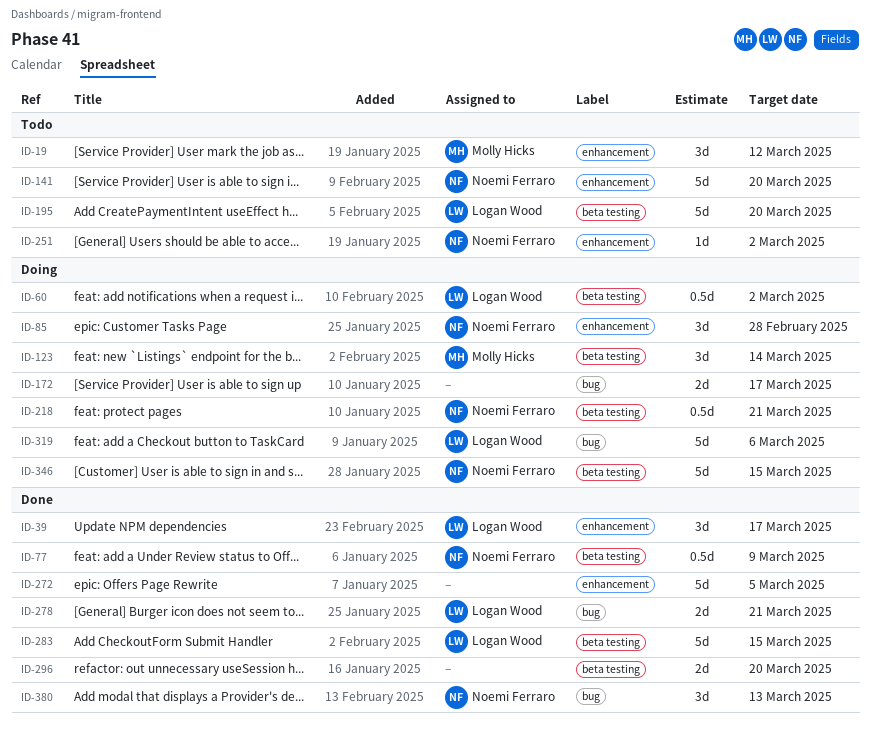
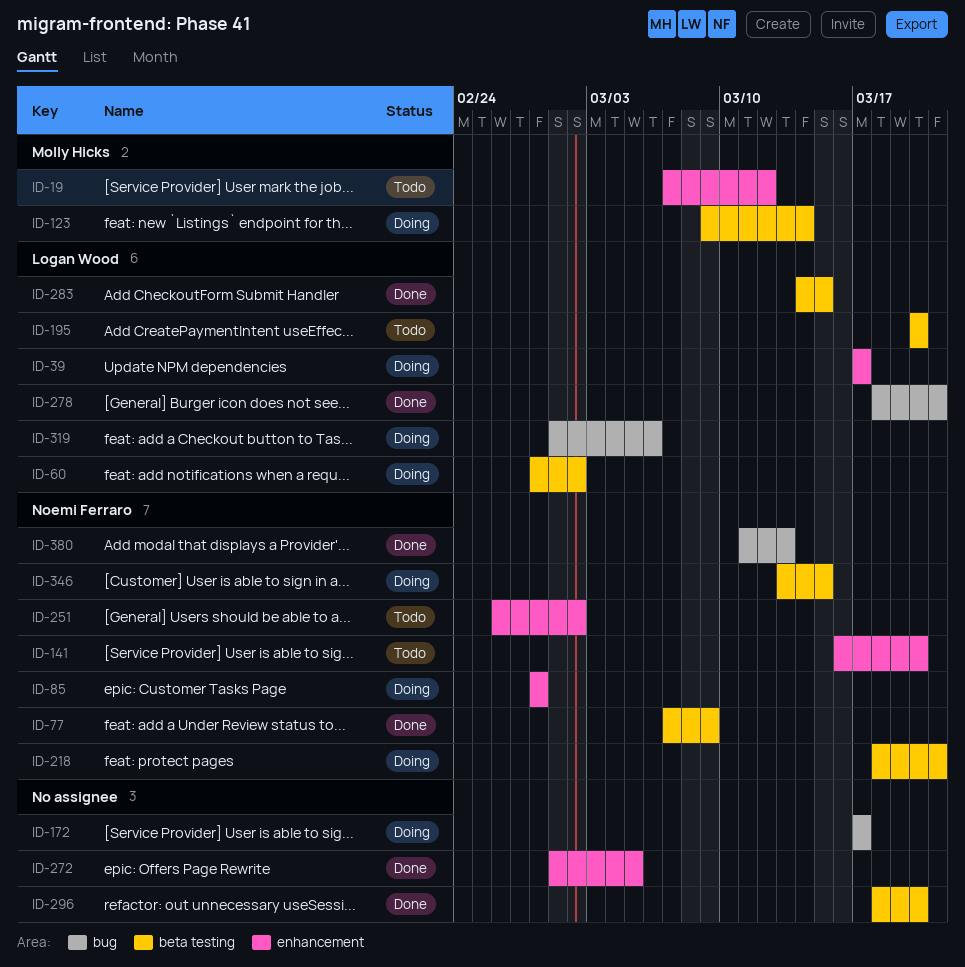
ID-39, status: Done -> Doing

